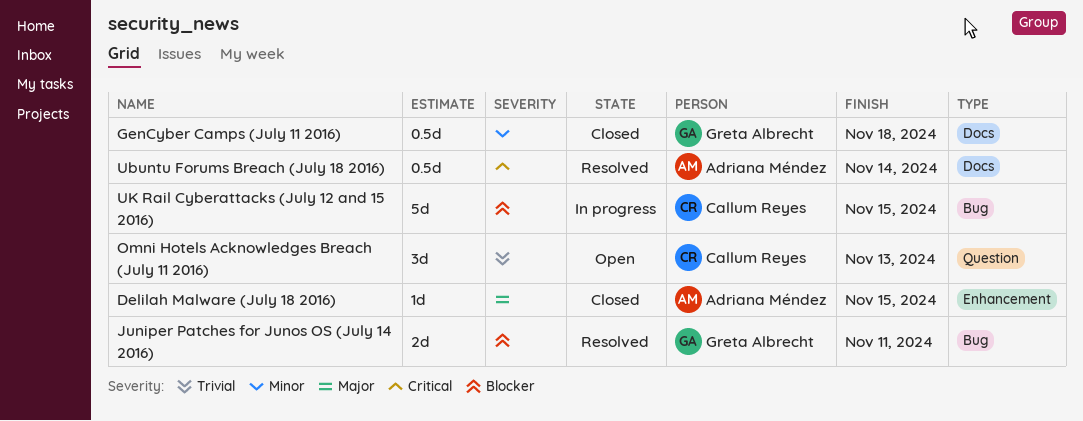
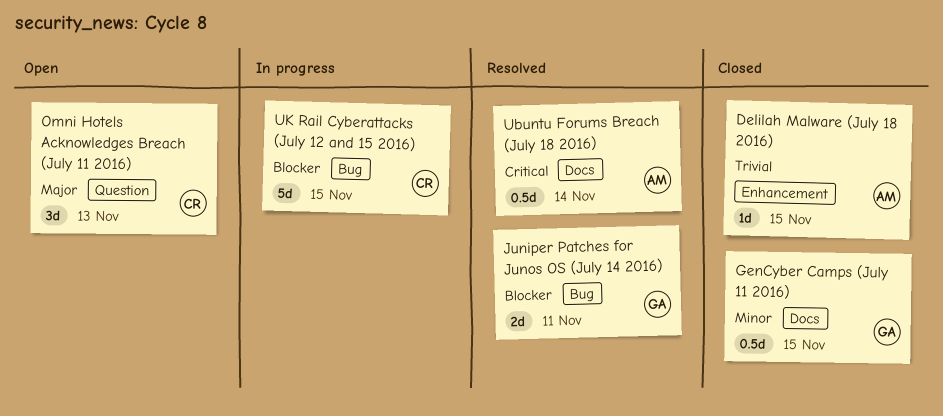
Delilah Malware (July 18 2016), priority: Major -> Trivial
GenCyber Camps (July 11 2016), due: Nov 18 -> Nov 15
Omni Hotels Acknowledges Breach (July 11 2016), priority: Trivial -> Major

